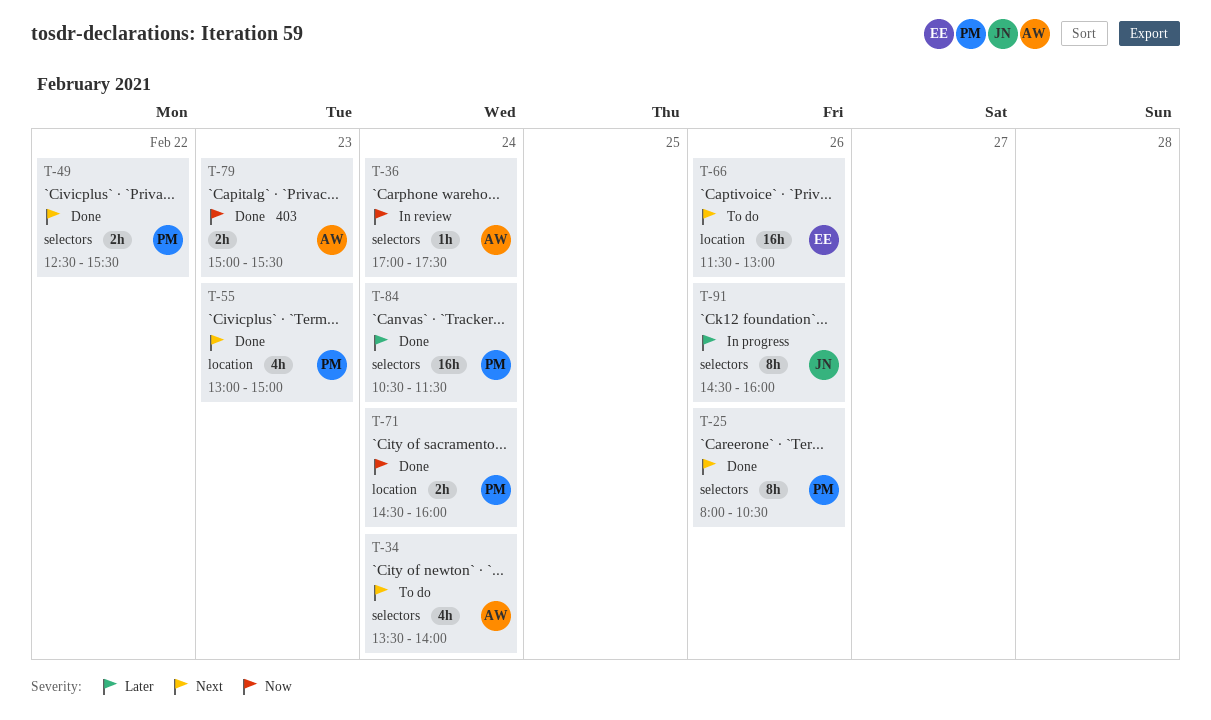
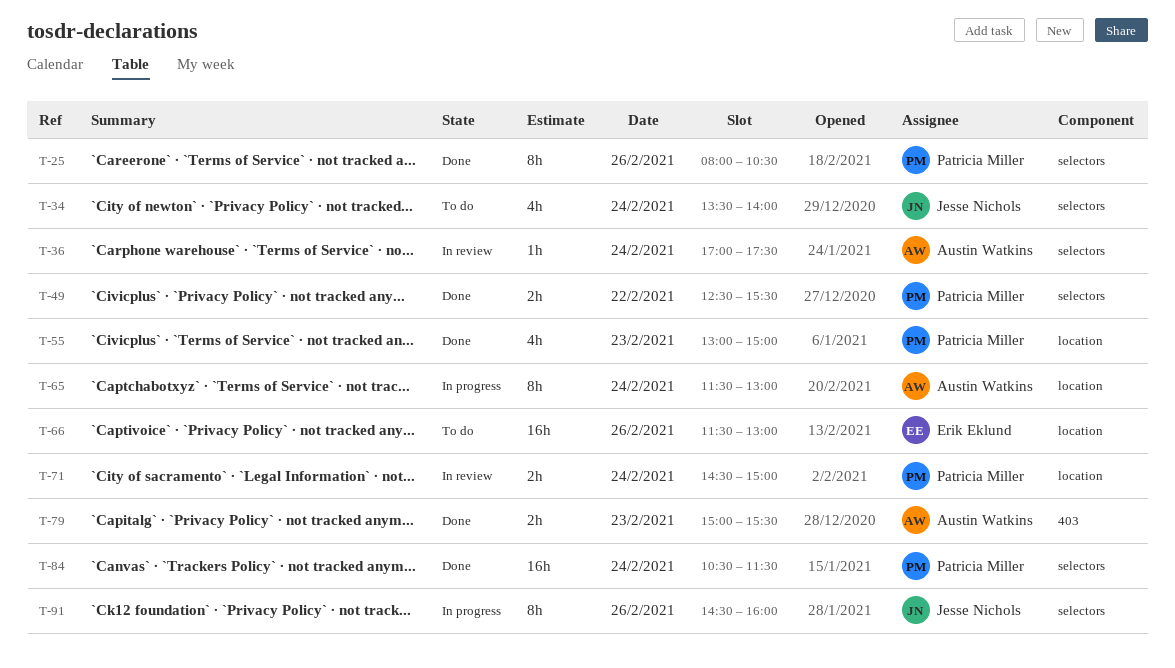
T-34, owner: Austin Watkins -> Jesse Nichols
T-65: none -> present
T-71, status: Done -> In review
T-71, ends: 16:00 -> 15:00

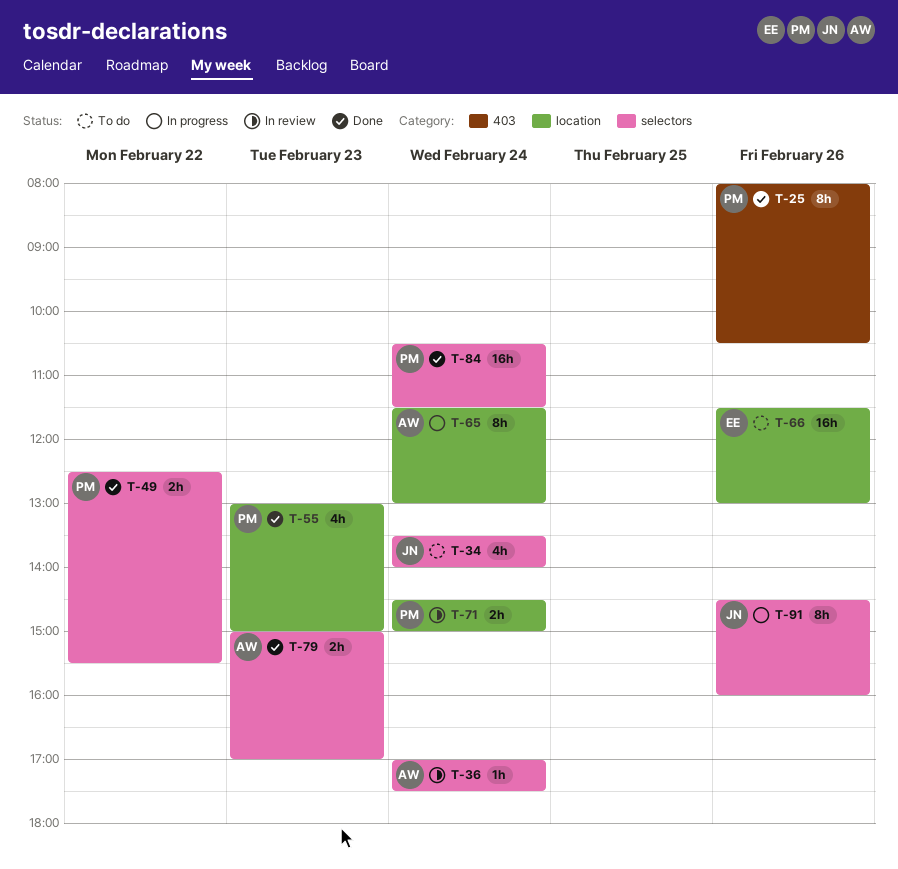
T-25, label: selectors -> 403
T-79, label: 403 -> selectors
T-79, ends: 15:30 -> 17:00

